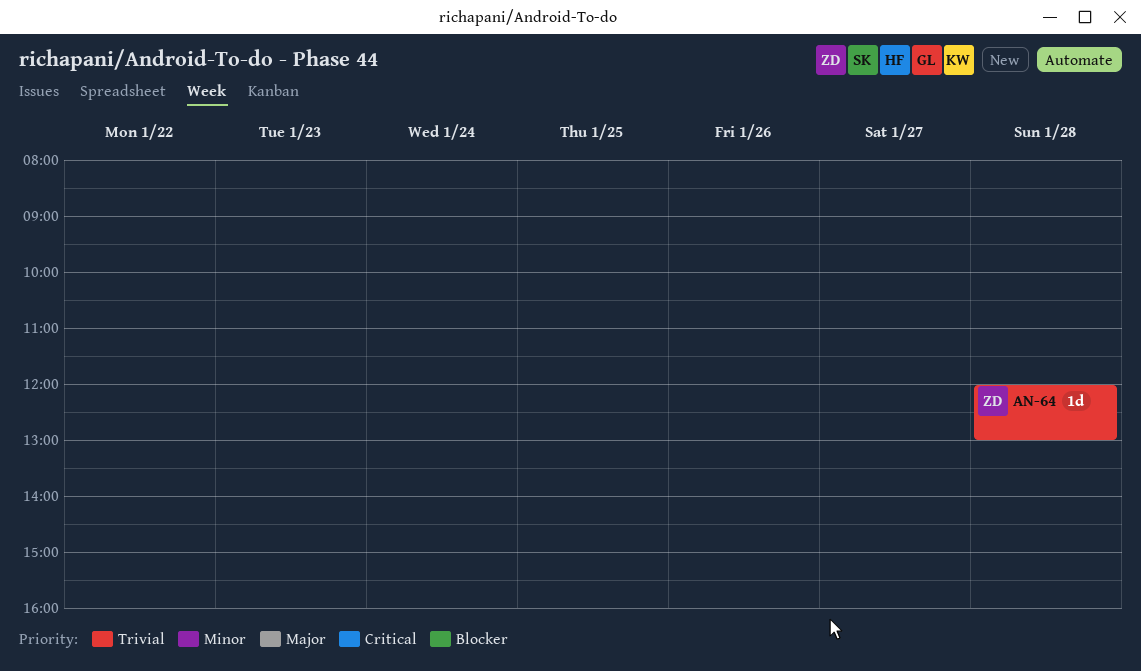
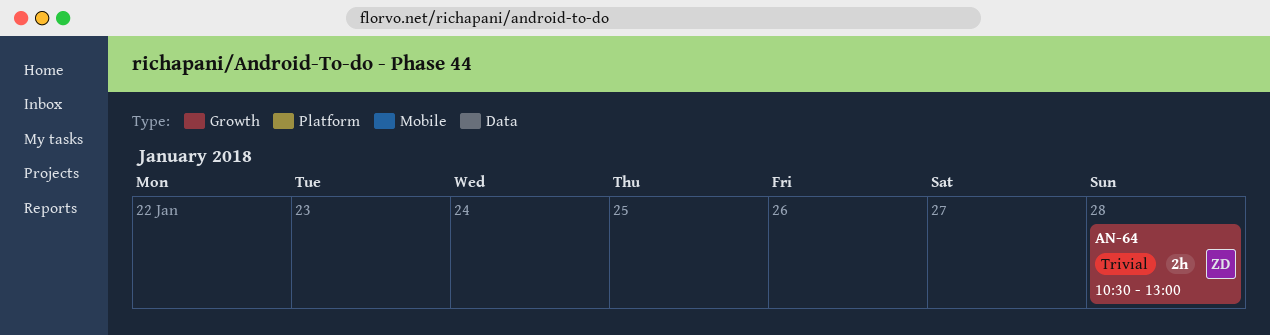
AN-64, estimate: 1d -> 2h
AN-64, begins: 12:00 -> 10:30

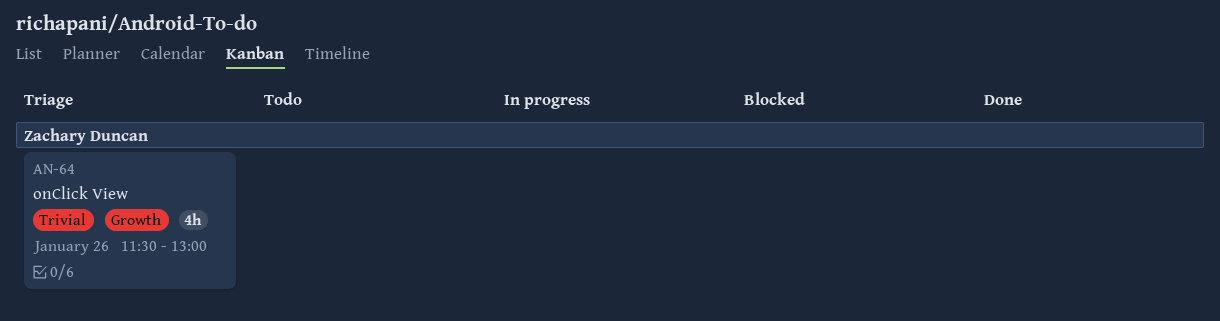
AN-64, estimate: 2h -> 4h
AN-64, day: Jan 28 -> Jan 26
AN-64, begins: 10:30 -> 11:30

